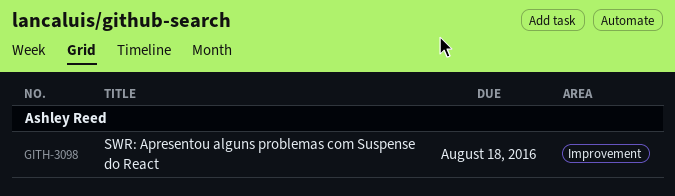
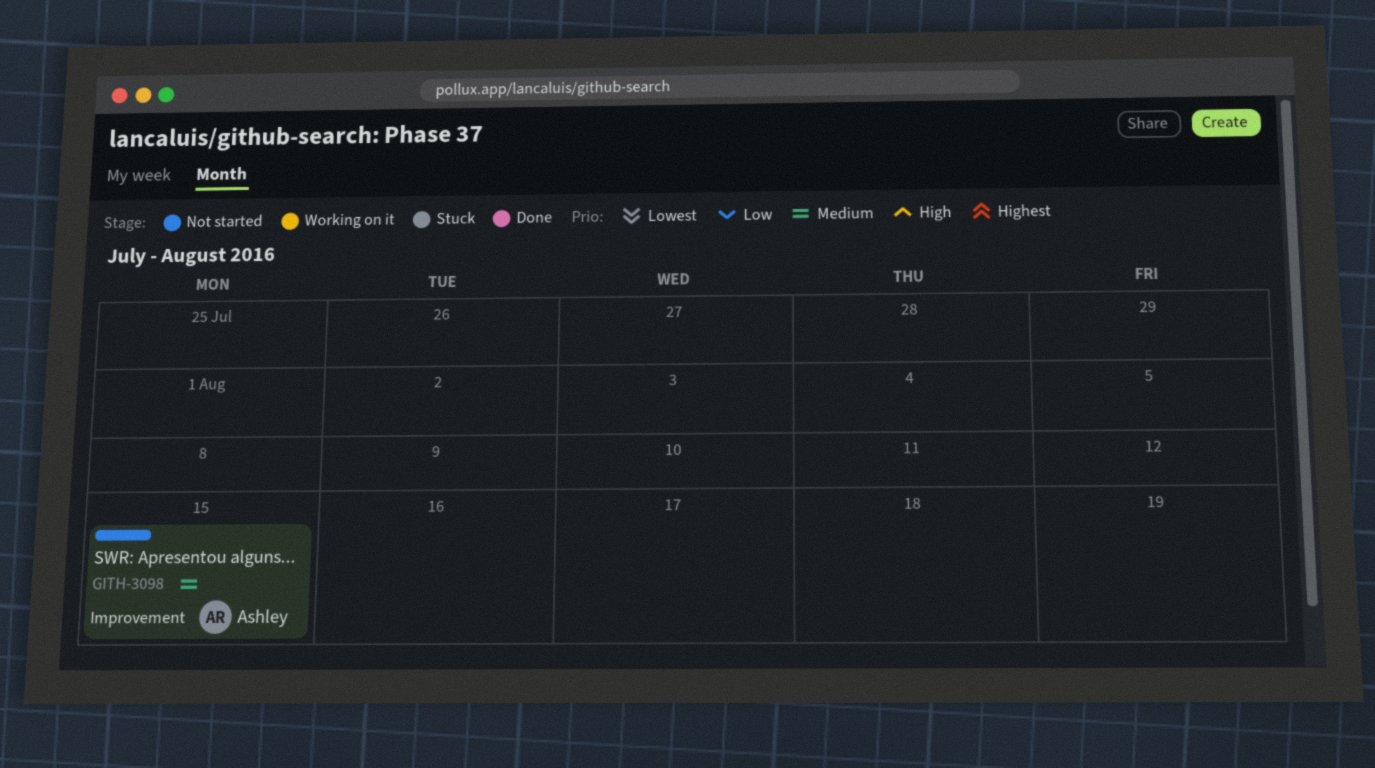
GITH-3098, due: Aug 18 -> Aug 15

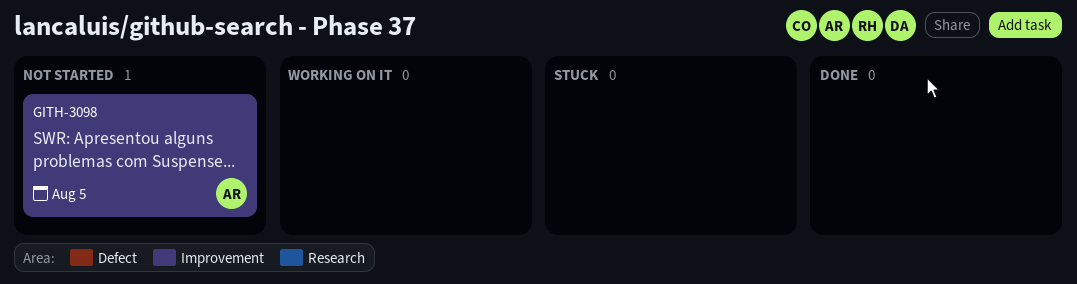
GITH-3098, due: Aug 15 -> Aug 5

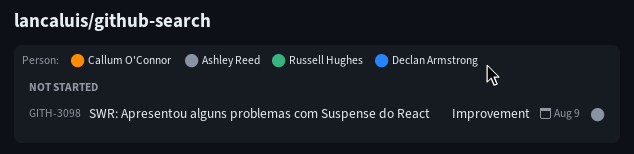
GITH-3098, due: Aug 5 -> Aug 9

